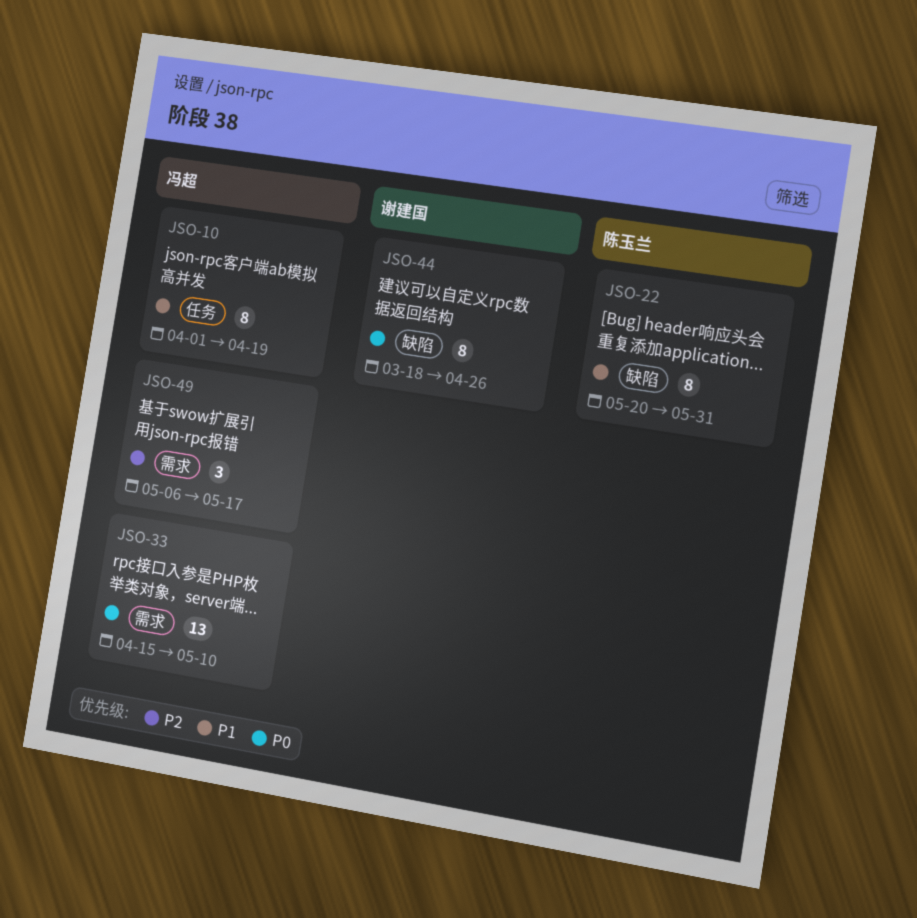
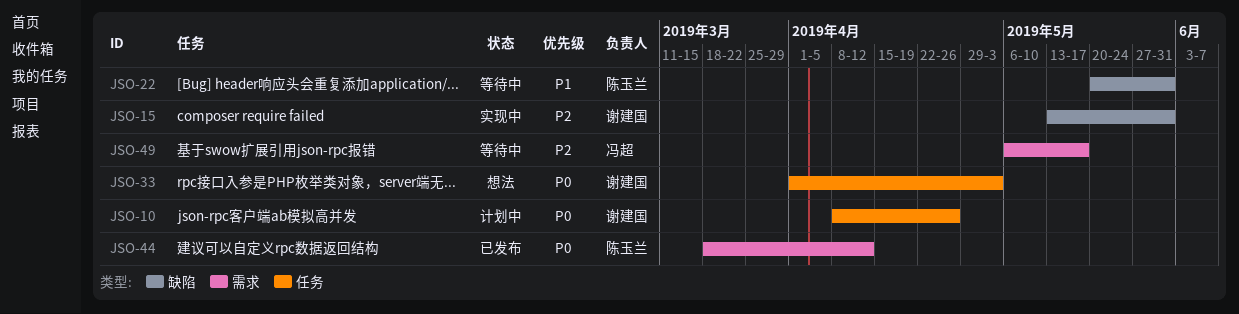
JSO-10, owner: 冯超 -> 谢建国
JSO-10, priority: P1 -> P0
JSO-10, start: Apr 1 -> Apr 8
JSO-10, due: Apr 19 -> Apr 26
JSO-15: none -> present
JSO-33, owner: 冯超 -> 谢建国
JSO-33, label: 需求 -> 任务
JSO-33, start: Apr 15 -> Apr 1
JSO-33, due: May 10 -> May 3
JSO-44, owner: 谢建国 -> 陈玉兰
JSO-44, label: 缺陷 -> 需求
JSO-44, due: Apr 26 -> Apr 12

